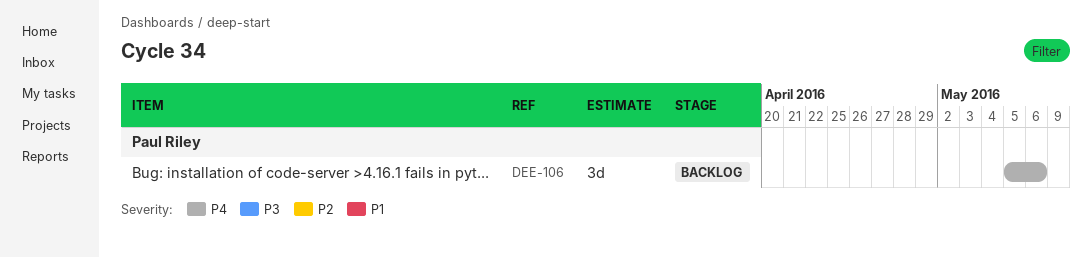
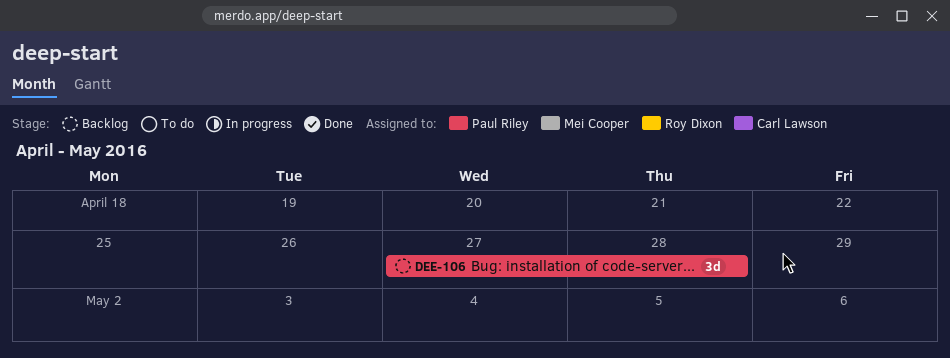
DEE-106, start: May 5 -> Apr 27
DEE-106, due: May 6 -> Apr 28

